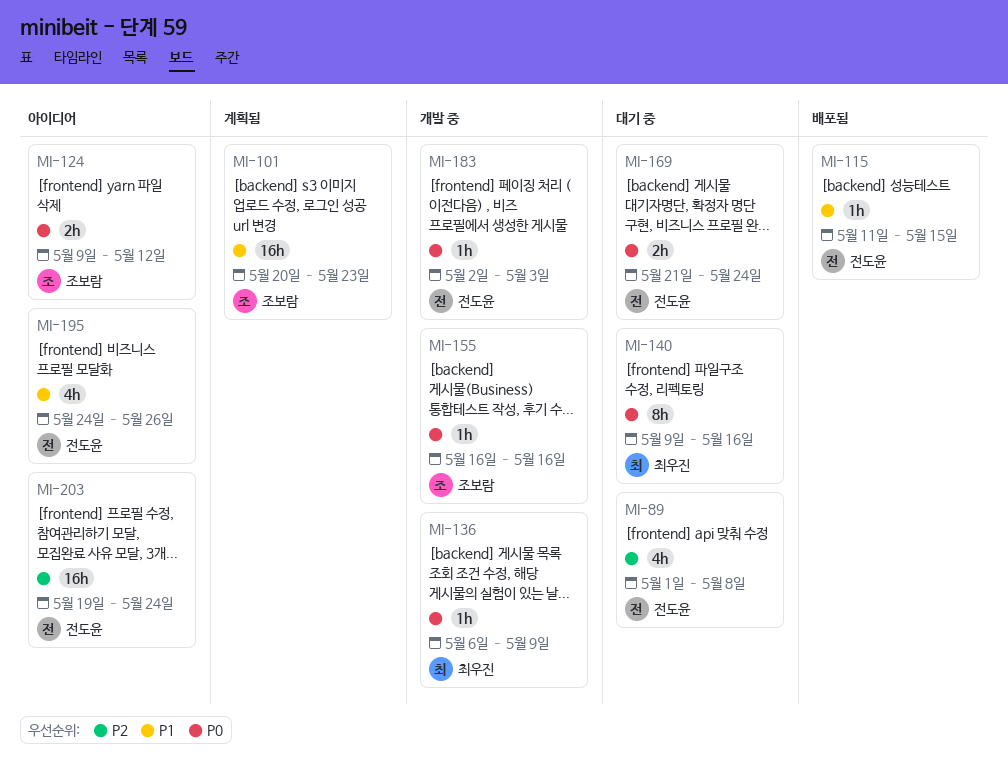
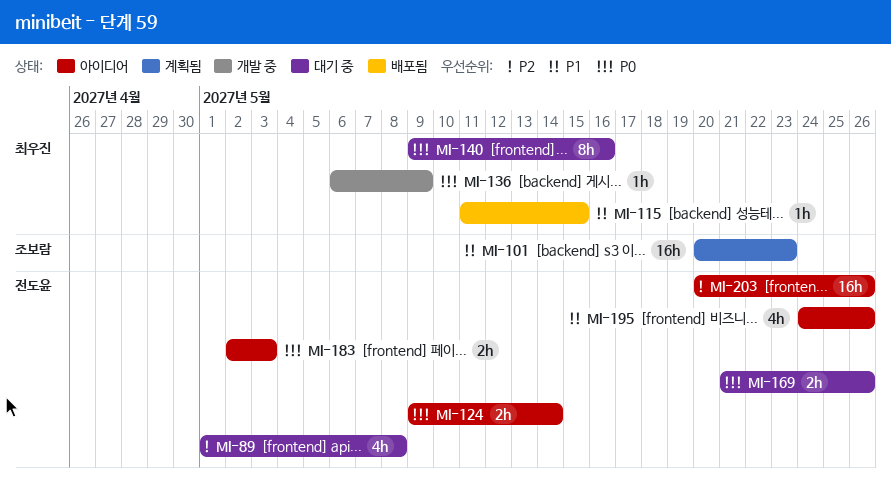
MI-115, owner: 전도윤 -> 최우진
MI-124, owner: 조보람 -> 전도윤
MI-124, due: May 12 -> May 14
MI-155: present -> none
MI-169, due: May 24 -> May 26
MI-183, status: 개발 중 -> 아이디어
MI-183, estimate: 1h -> 2h
MI-203, start: May 19 -> May 20
MI-203, due: May 24 -> May 26

